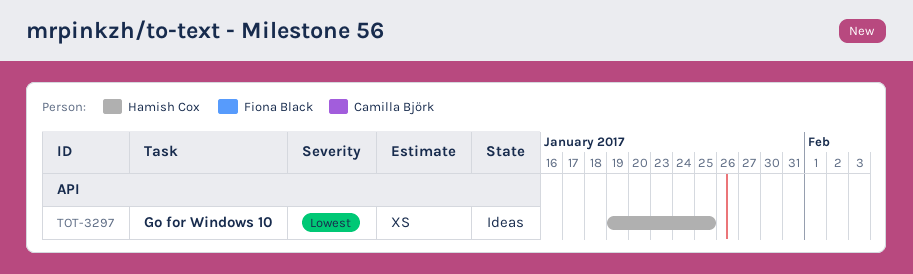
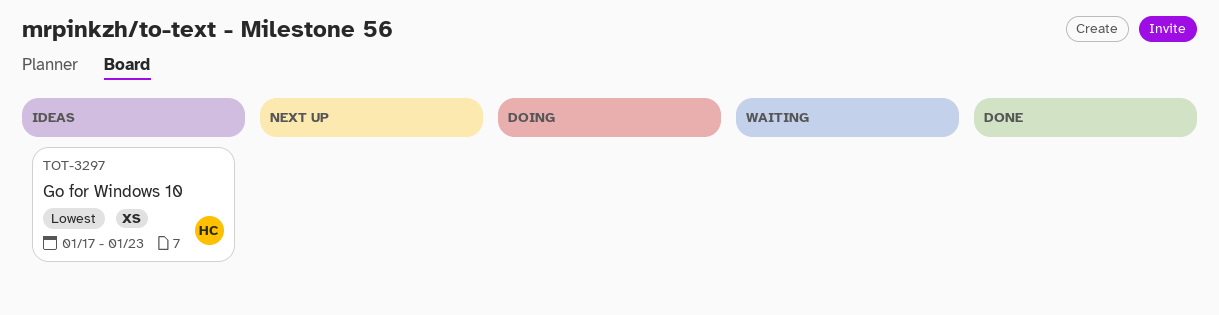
TOT-3297, start: Jan 19 -> Jan 17
TOT-3297, due: Jan 25 -> Jan 23

